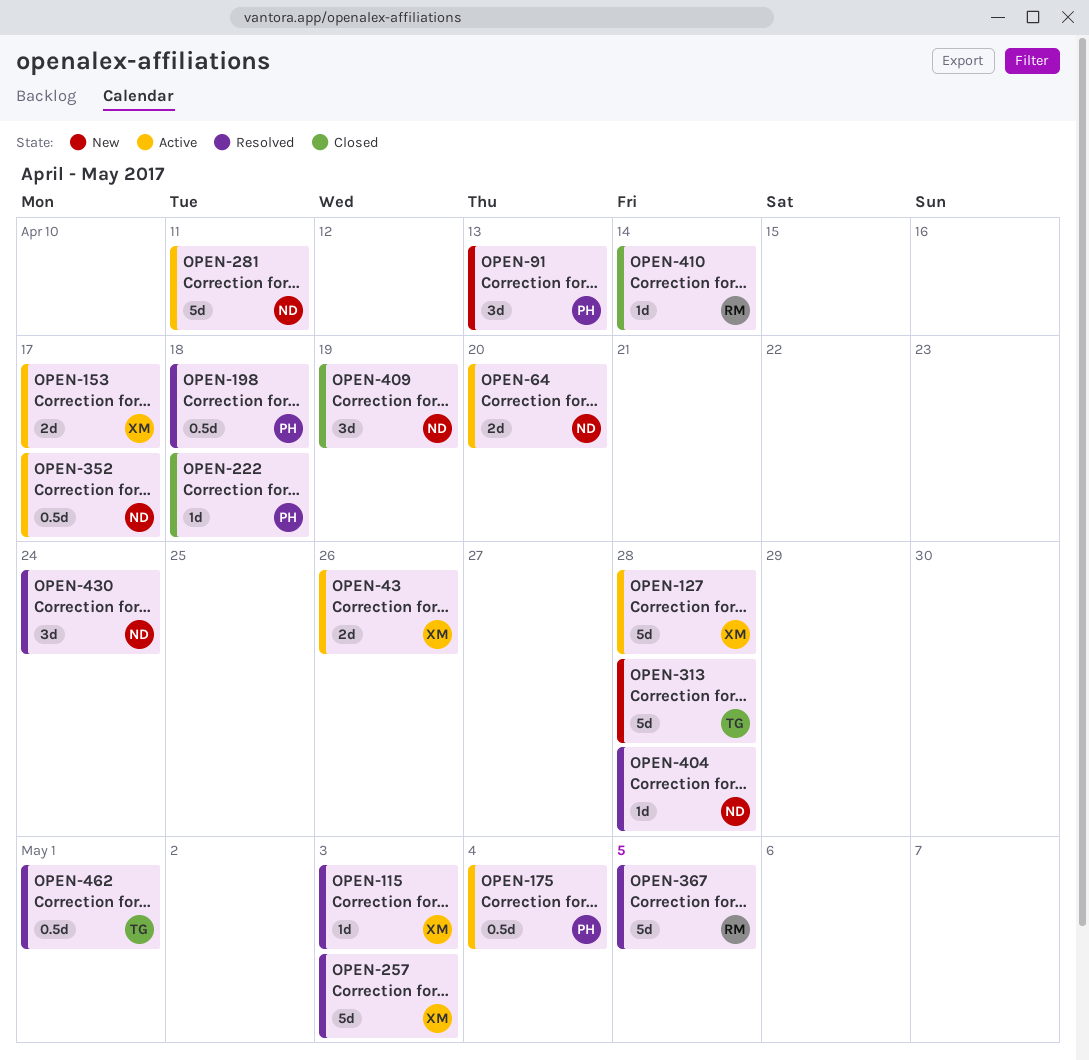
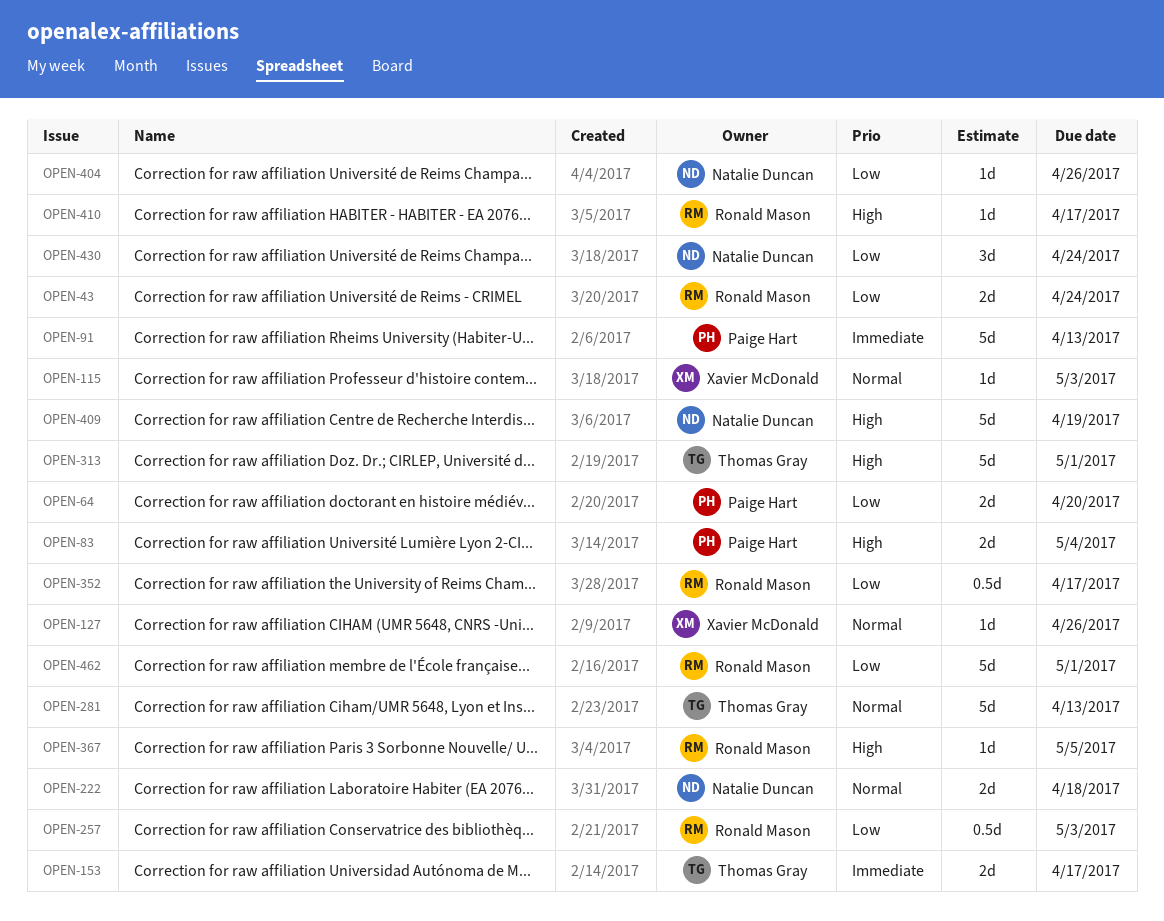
OPEN-43, owner: Xavier McDonald -> Ronald Mason
OPEN-43, due: Apr 26 -> Apr 24
OPEN-64, owner: Natalie Duncan -> Paige Hart
OPEN-83: none -> present
OPEN-91, estimate: 3d -> 5d
OPEN-127, estimate: 5d -> 1d
OPEN-127, due: Apr 28 -> Apr 26
OPEN-153, owner: Xavier McDonald -> Thomas Gray
OPEN-175: present -> none
OPEN-198: present -> none
OPEN-222, owner: Paige Hart -> Natalie Duncan
OPEN-222, estimate: 1d -> 2d
OPEN-257, owner: Xavier McDonald -> Ronald Mason
OPEN-257, estimate: 5d -> 0.5d
OPEN-281, owner: Natalie Duncan -> Thomas Gray
OPEN-281, due: Apr 11 -> Apr 13
OPEN-313, due: Apr 28 -> May 1
OPEN-352, owner: Natalie Duncan -> Ronald Mason
OPEN-367, estimate: 5d -> 1d
OPEN-404, due: Apr 28 -> Apr 26
OPEN-409, estimate: 3d -> 5d
OPEN-410, due: Apr 14 -> Apr 17
OPEN-462, owner: Thomas Gray -> Ronald Mason
OPEN-462, estimate: 0.5d -> 5d

